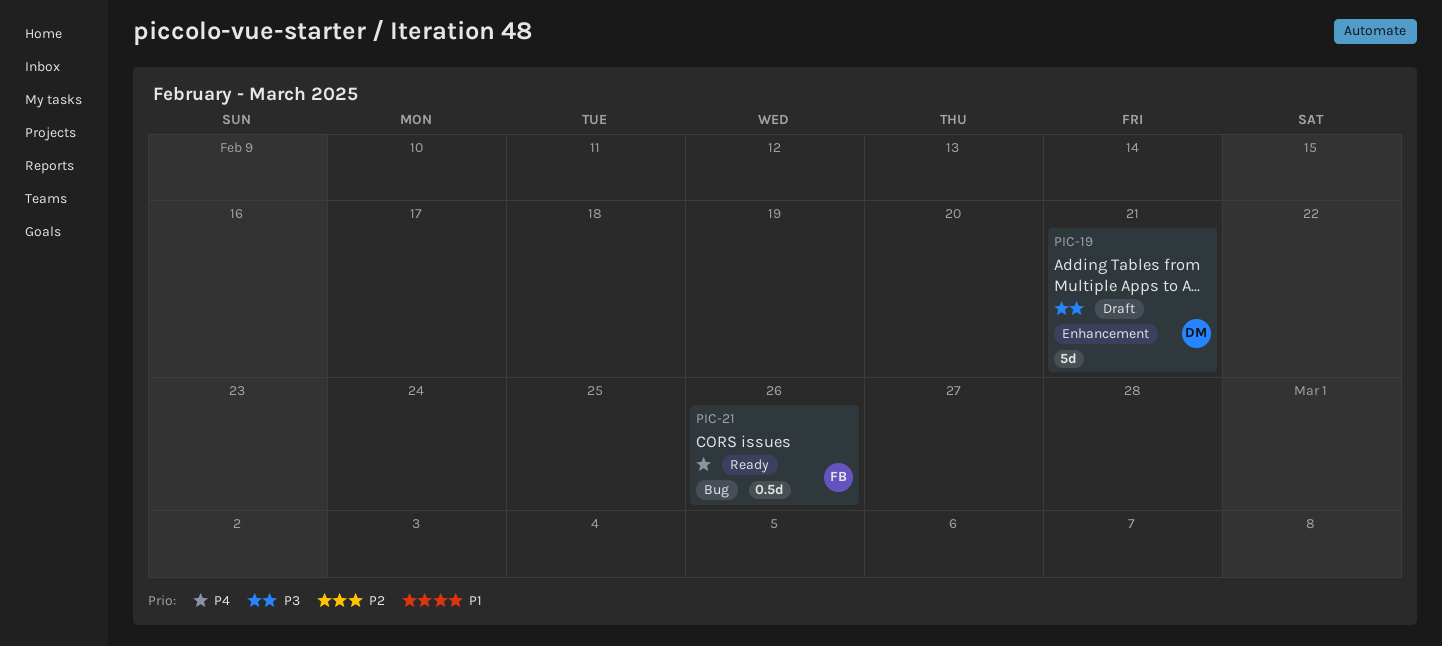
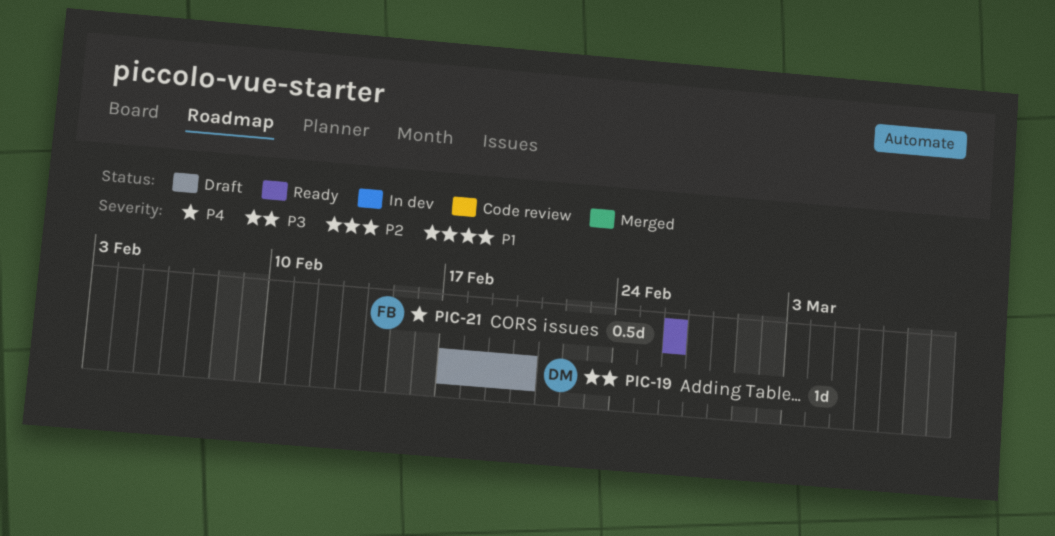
PIC-19, estimate: 5d -> 1d
PIC-19, due: Feb 21 -> Feb 20

